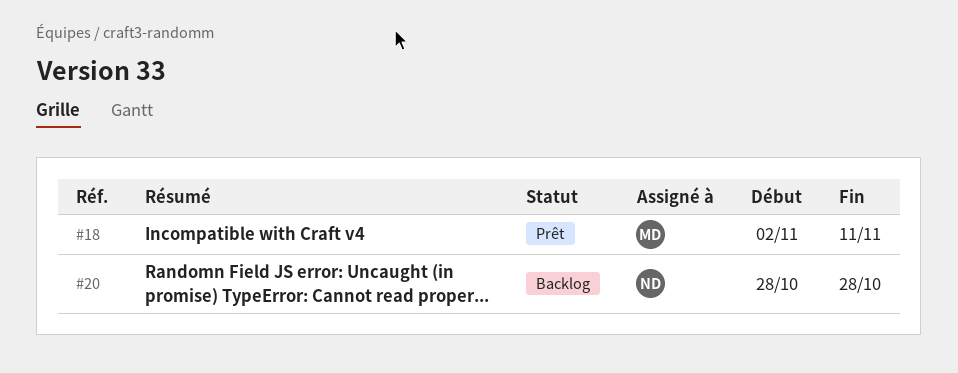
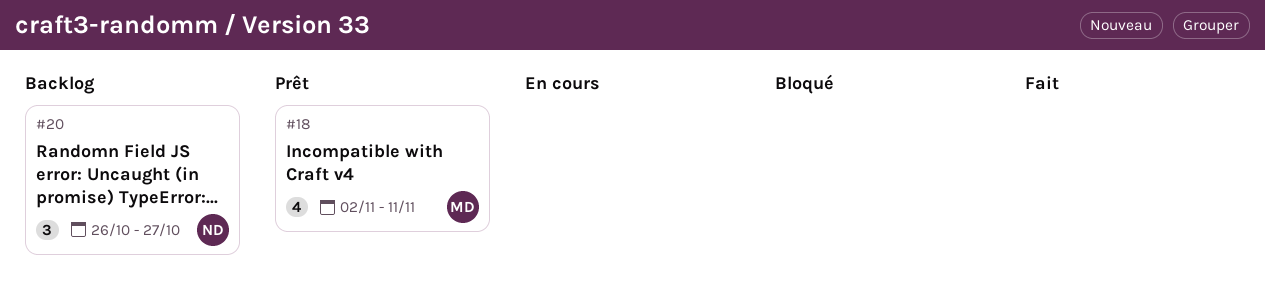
#20, start: Oct 28 -> Oct 26
#20, due: Oct 28 -> Oct 27

